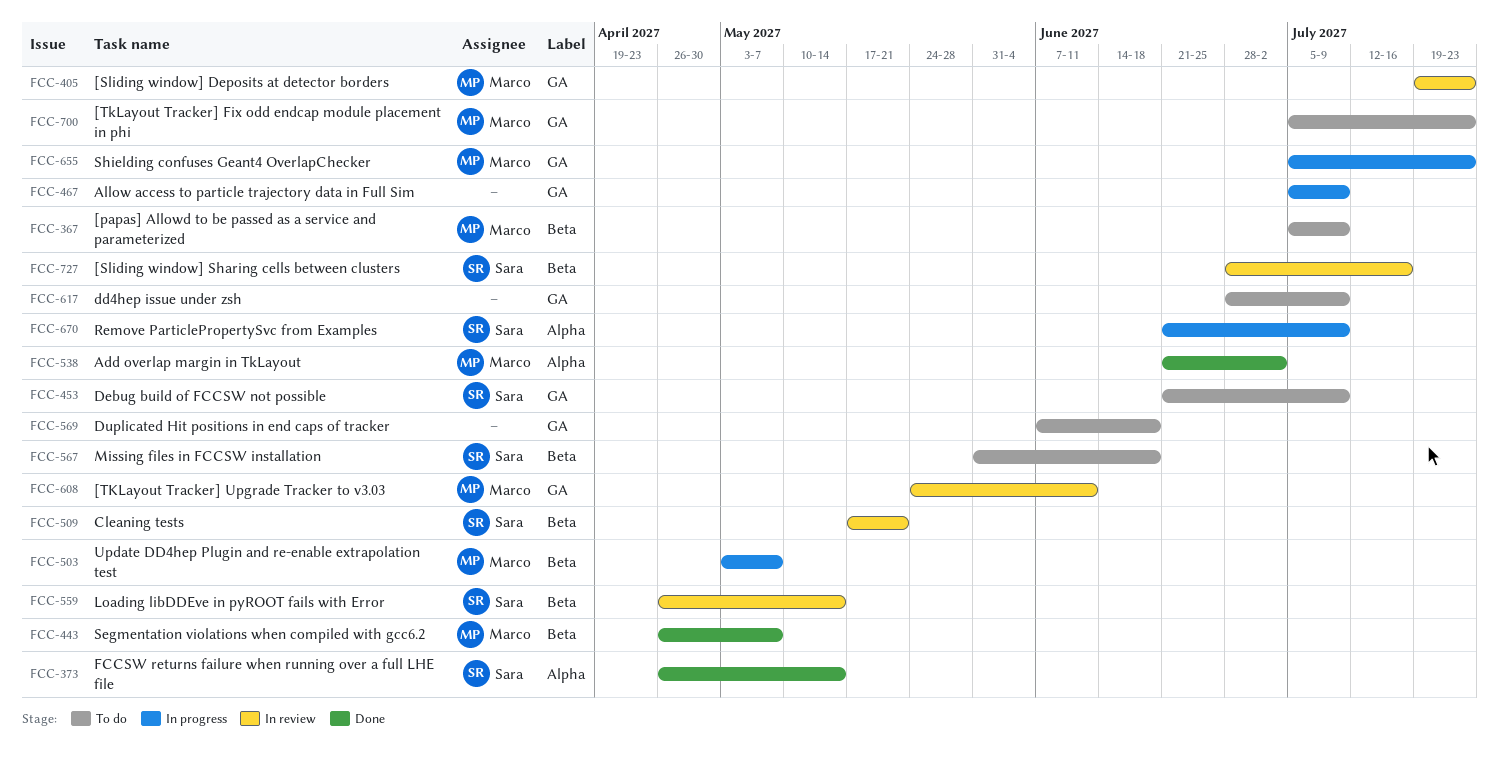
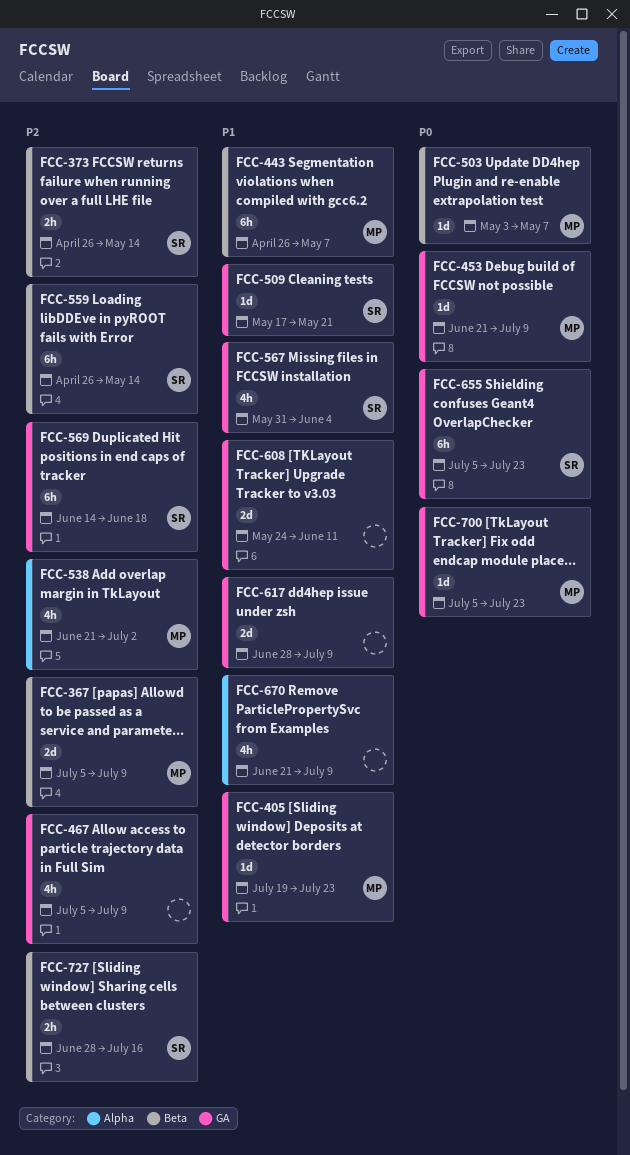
FCC-373, label: Alpha -> Beta
FCC-453, owner: Sara -> Marco
FCC-509, label: Beta -> GA
FCC-567, label: Beta -> GA
FCC-567, due: Jun 18 -> Jun 4
FCC-569, owner: none -> Sara
FCC-569, start: Jun 7 -> Jun 14
FCC-608, owner: Marco -> none
FCC-655, owner: Marco -> Sara
FCC-670, owner: Sara -> none

